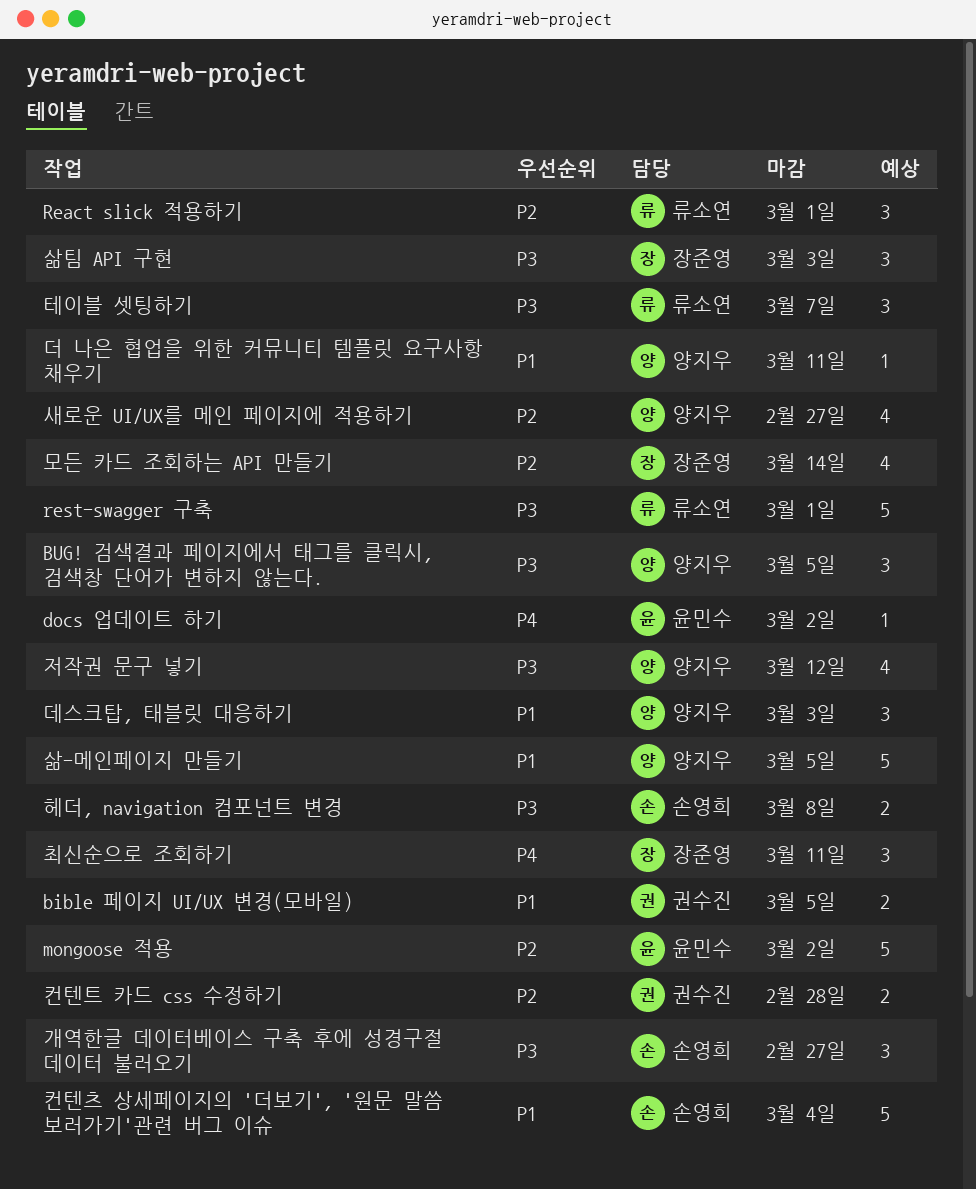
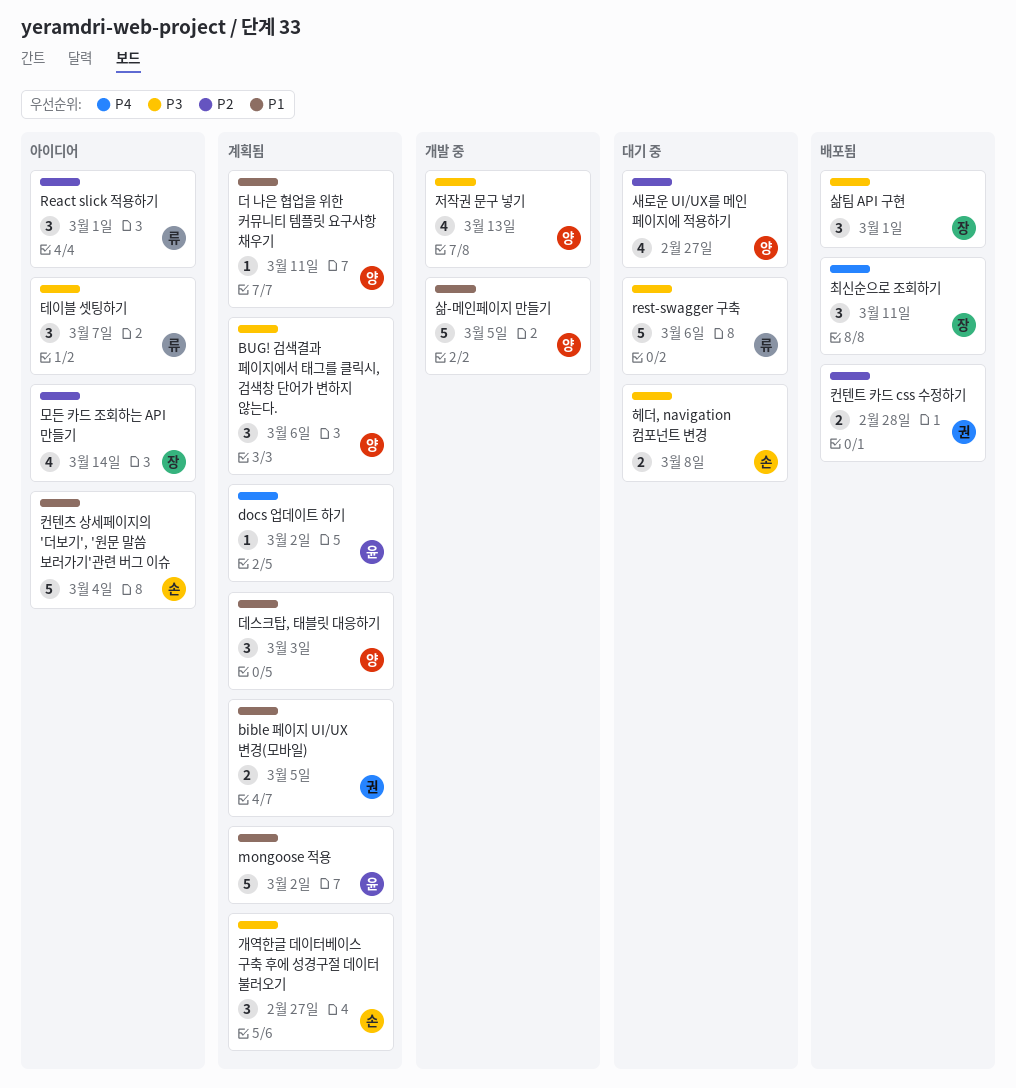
BUG! 검색결과 페이지에서 태그를 클릭시, 검색창 단어가 변하지 않는다., due: Mar 5 -> Mar 6
mongoose 적용, priority: P2 -> P1
rest-swagger 구축, due: Mar 1 -> Mar 6
삶팀 API 구현, due: Mar 3 -> Mar 1
저작권 문구 넣기, due: Mar 12 -> Mar 13

